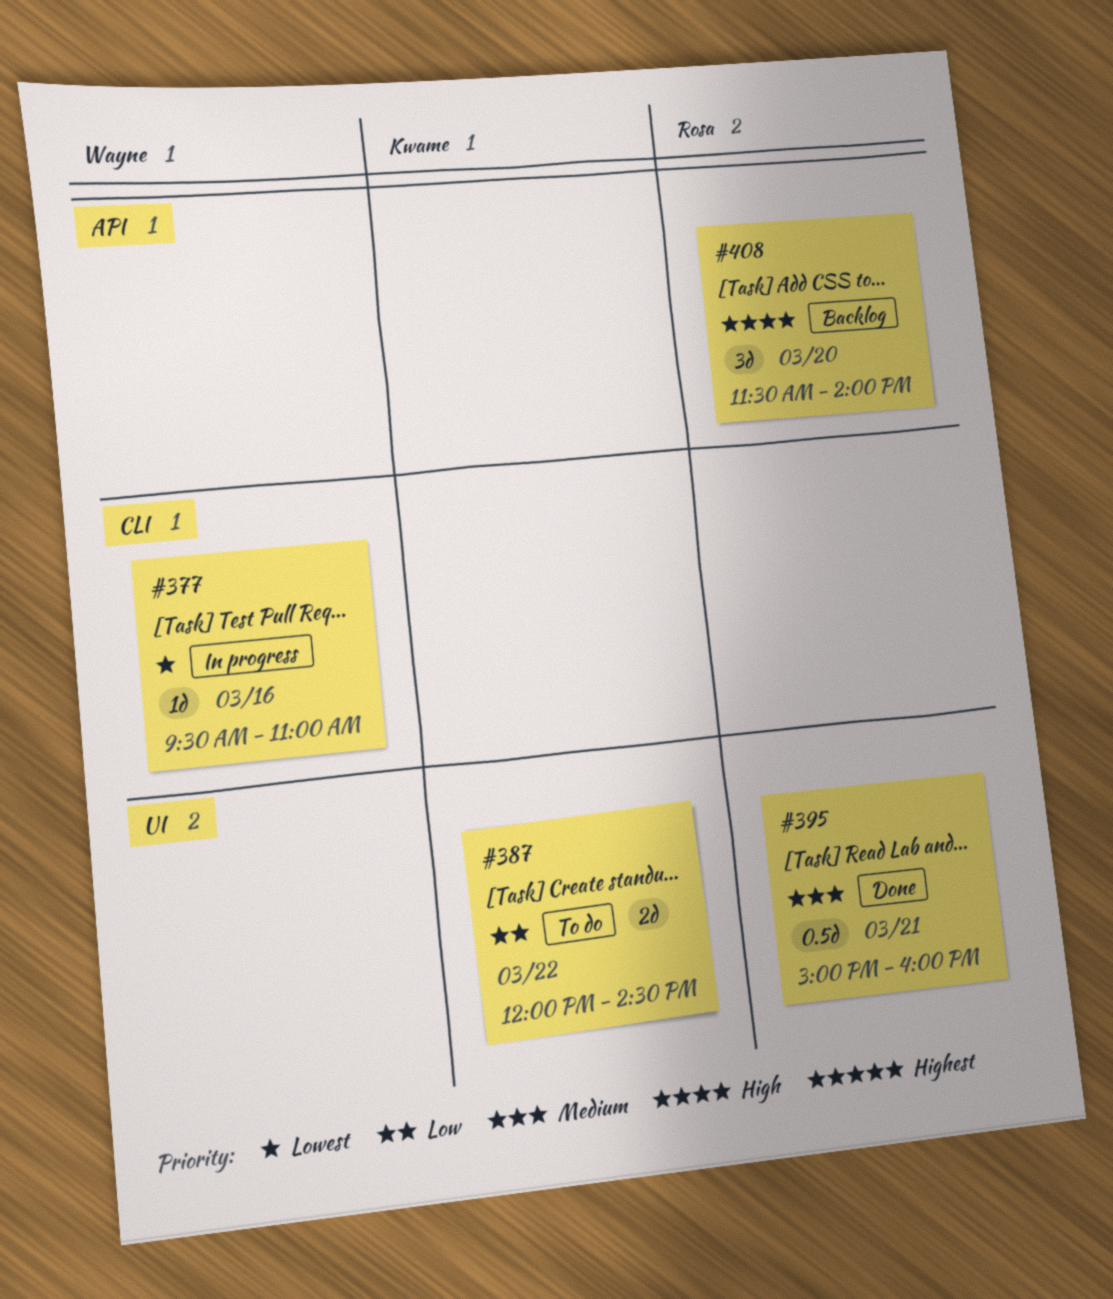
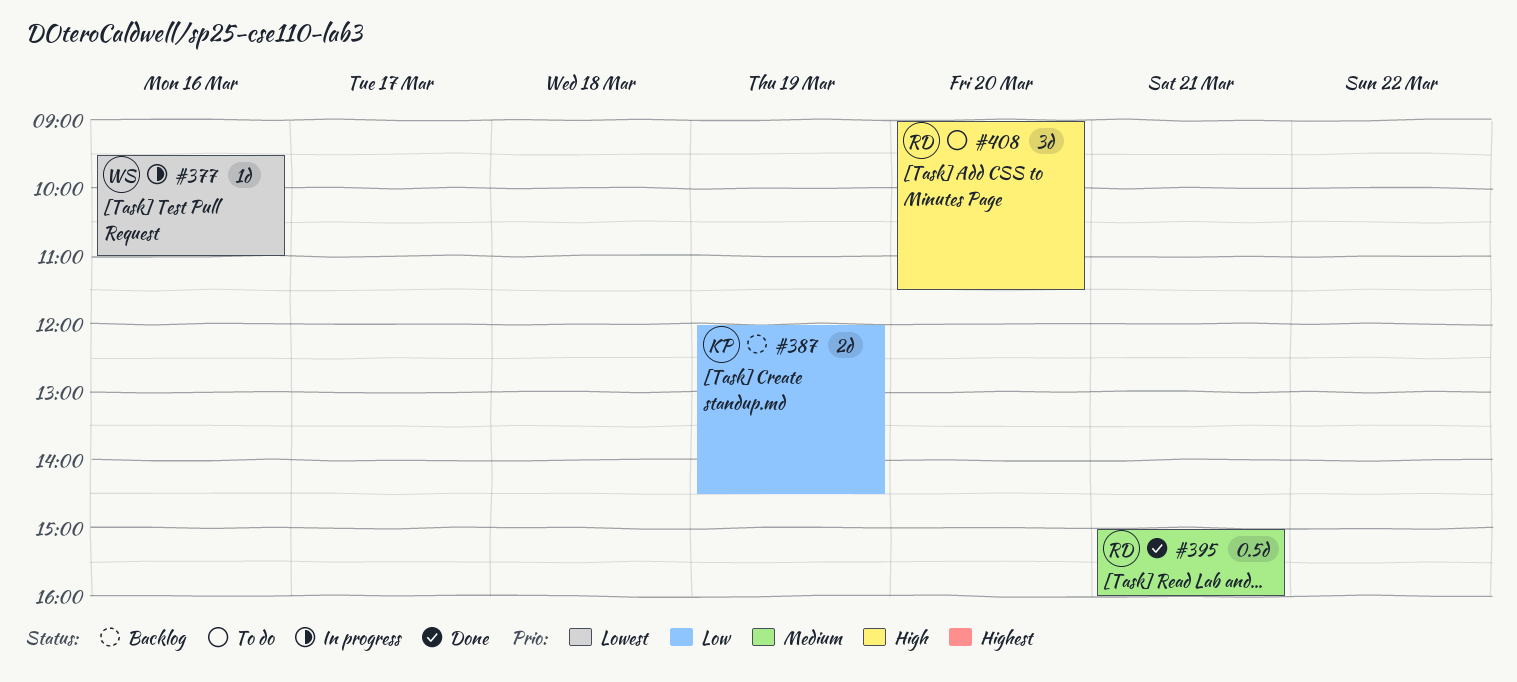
#387, status: To do -> Backlog
#387, day: Mar 22 -> Mar 19
#408, status: Backlog -> To do
#408, begins: 11:30 -> 09:00
#408, ends: 14:00 -> 11:30

